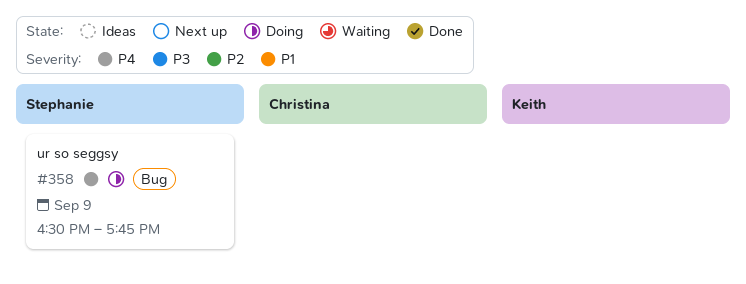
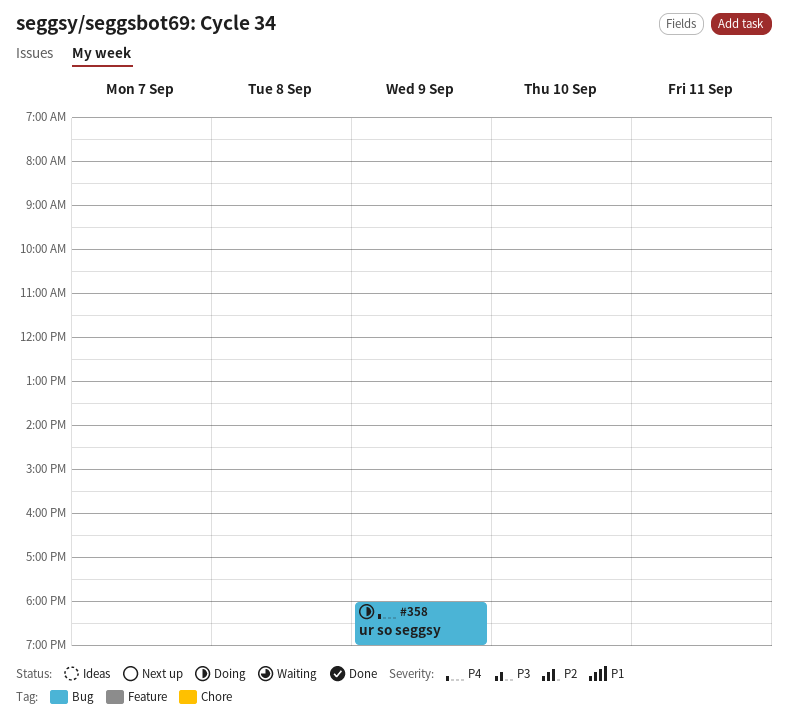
#358, begins: 16:30 -> 18:00
#358, ends: 17:45 -> 19:00

